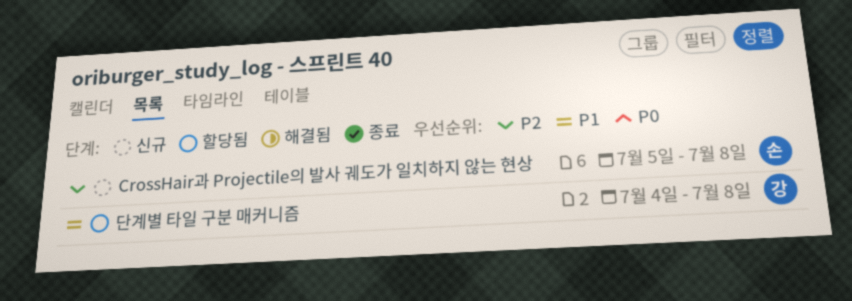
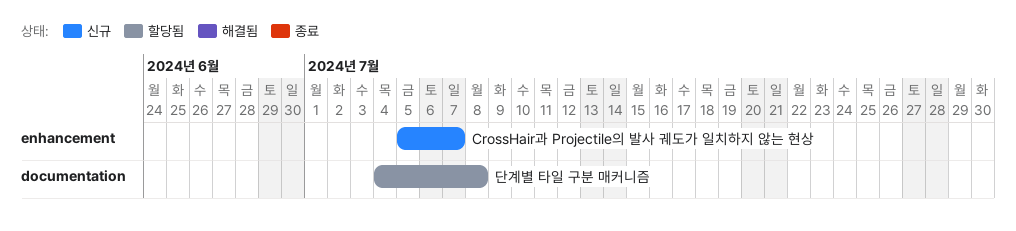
CrossHair과 Projectile의 발사 궤도가 일치하지 않는 현상, due: Jul 8 -> Jul 7

